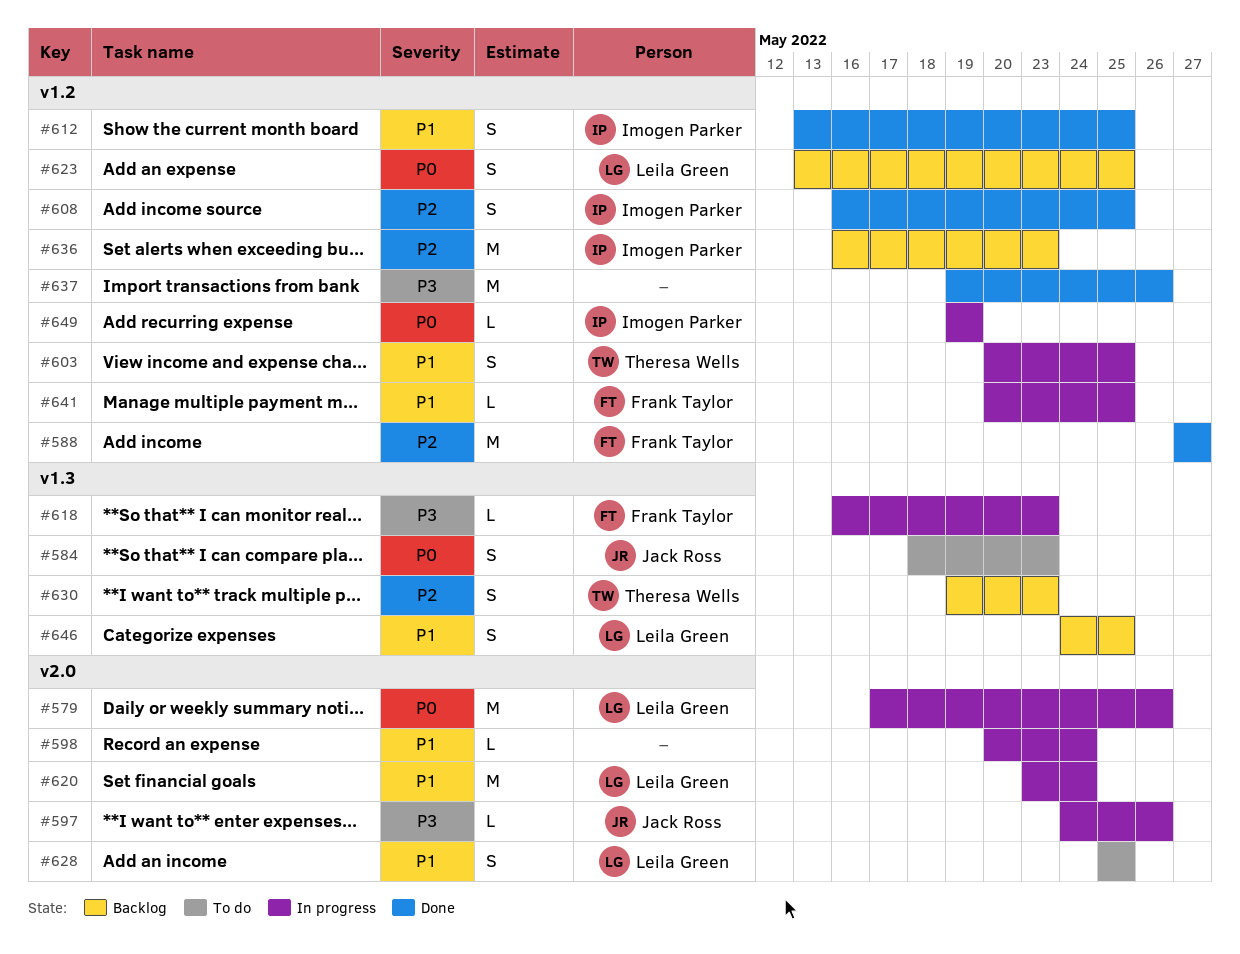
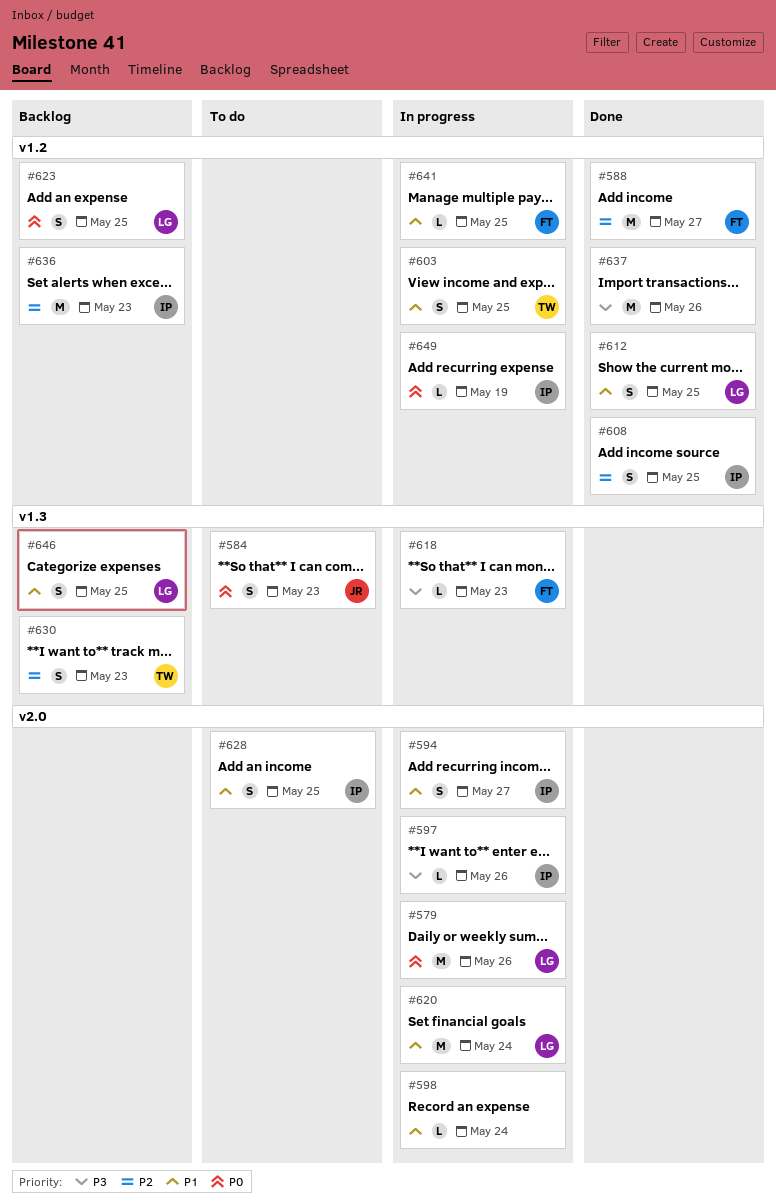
#594: none -> present
#597, owner: Jack Ross -> Imogen Parker
#612, owner: Imogen Parker -> Leila Green
#628, owner: Leila Green -> Imogen Parker

